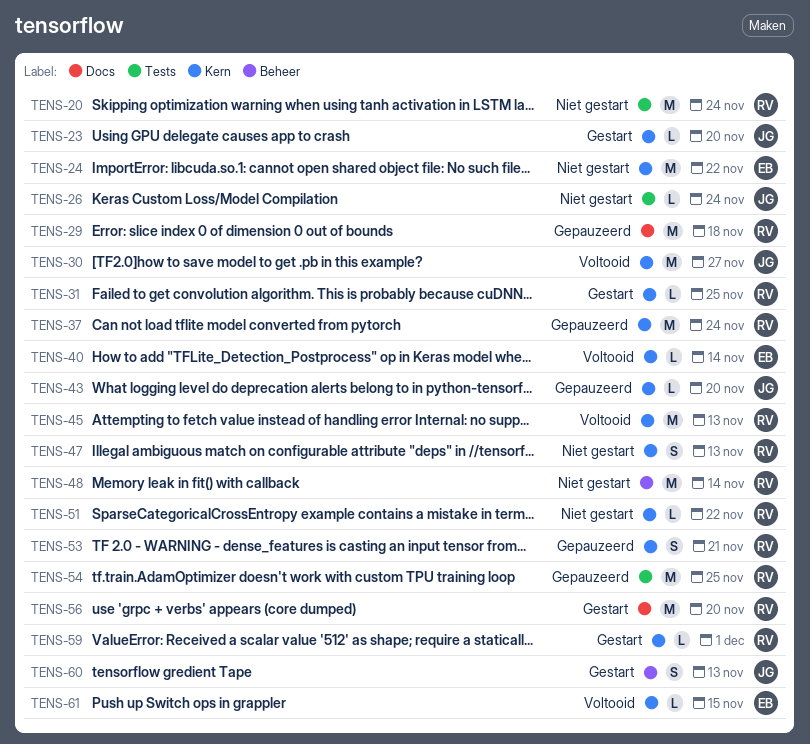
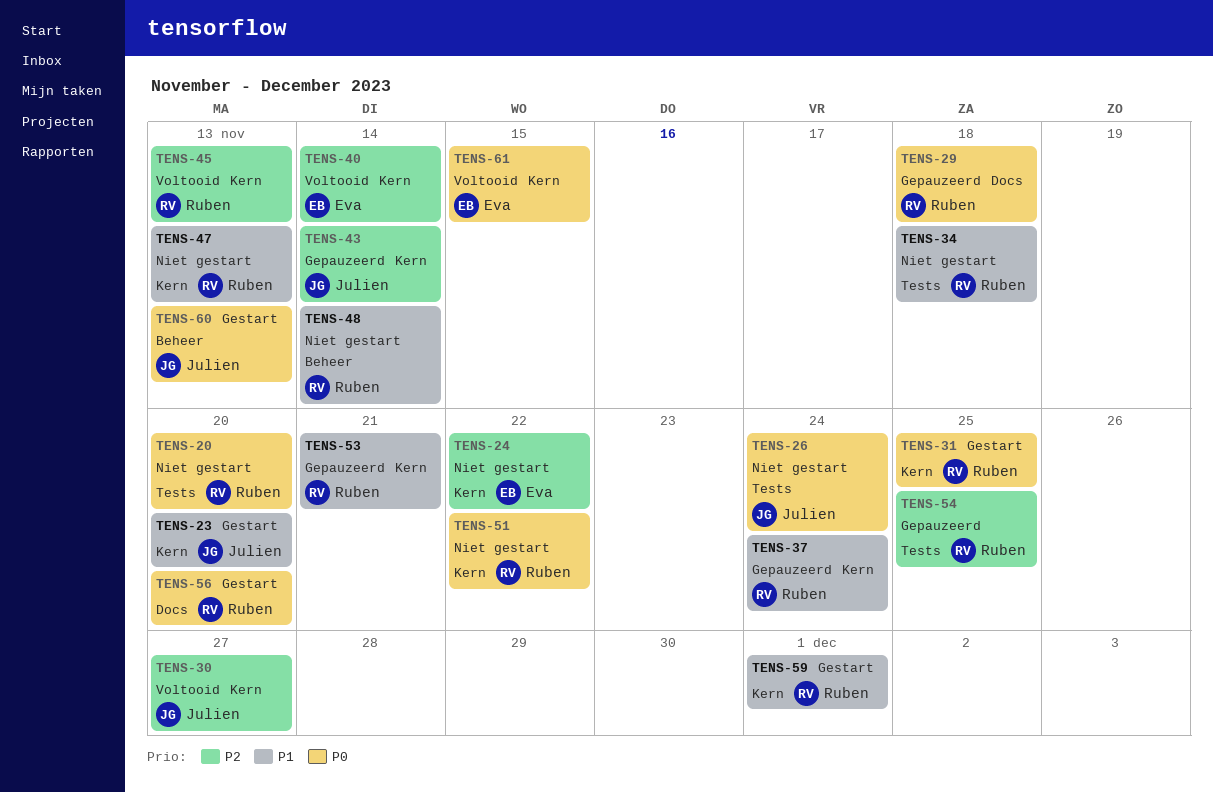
TENS-20, due: Nov 24 -> Nov 20
TENS-34: none -> present
TENS-43, due: Nov 20 -> Nov 14

